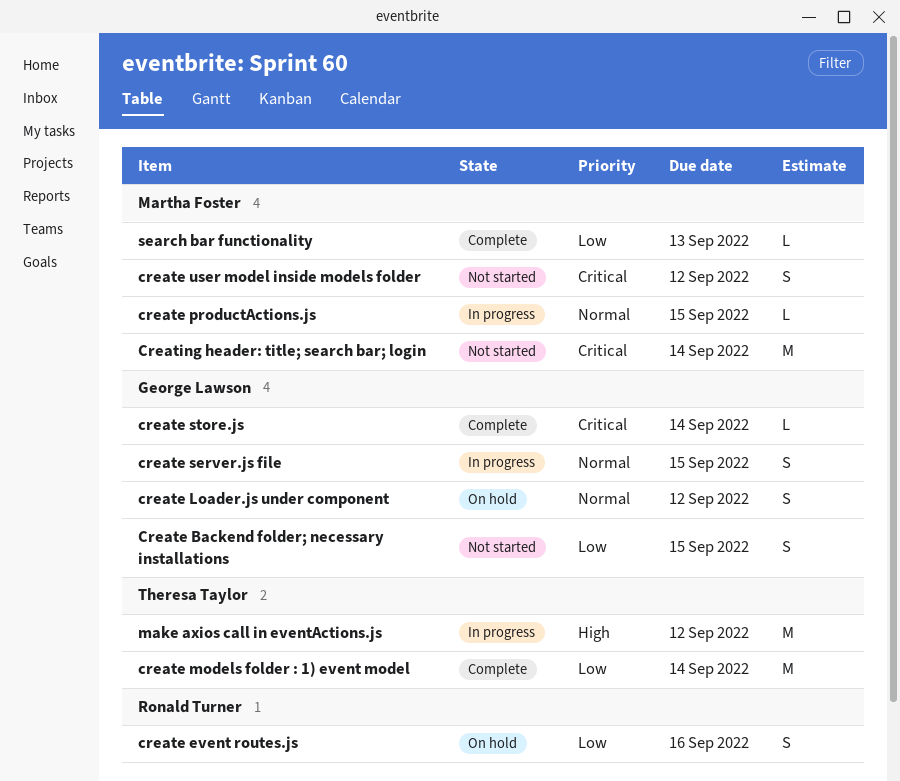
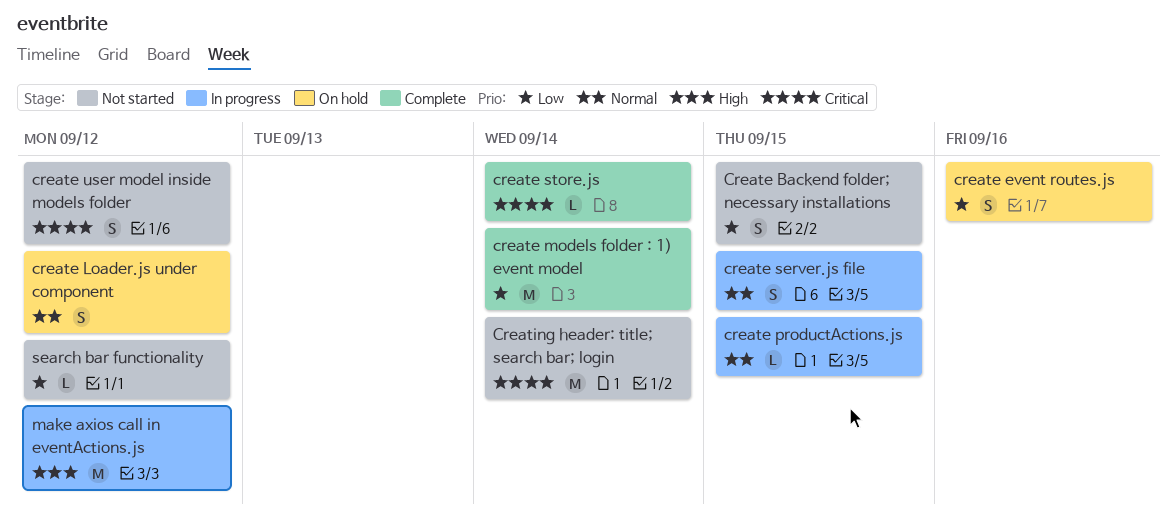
search bar functionality, status: Complete -> Not started
search bar functionality, due: Sep 13 -> Sep 12

